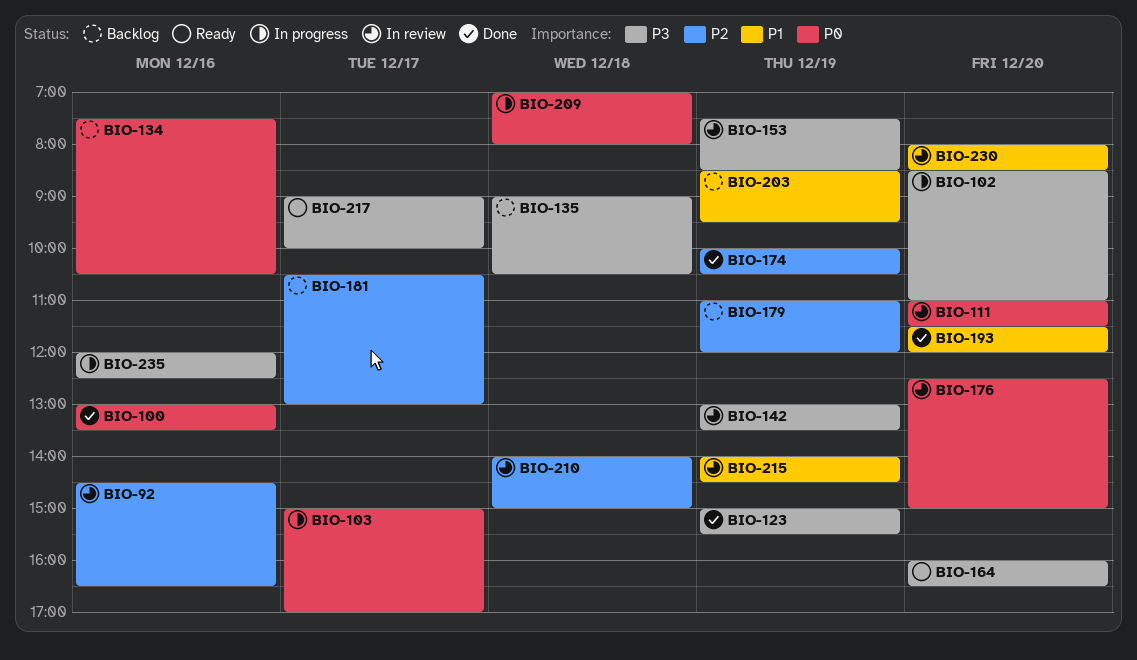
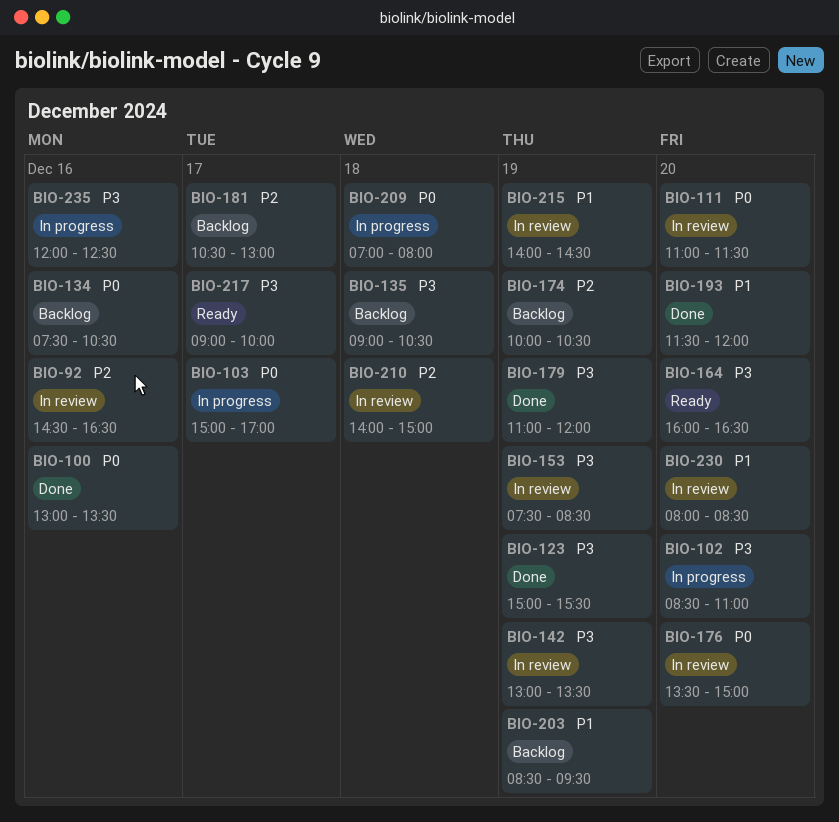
BIO-174, status: Done -> Backlog
BIO-176, begins: 12:30 -> 13:30
BIO-179, status: Backlog -> Done
BIO-179, priority: P2 -> P3

